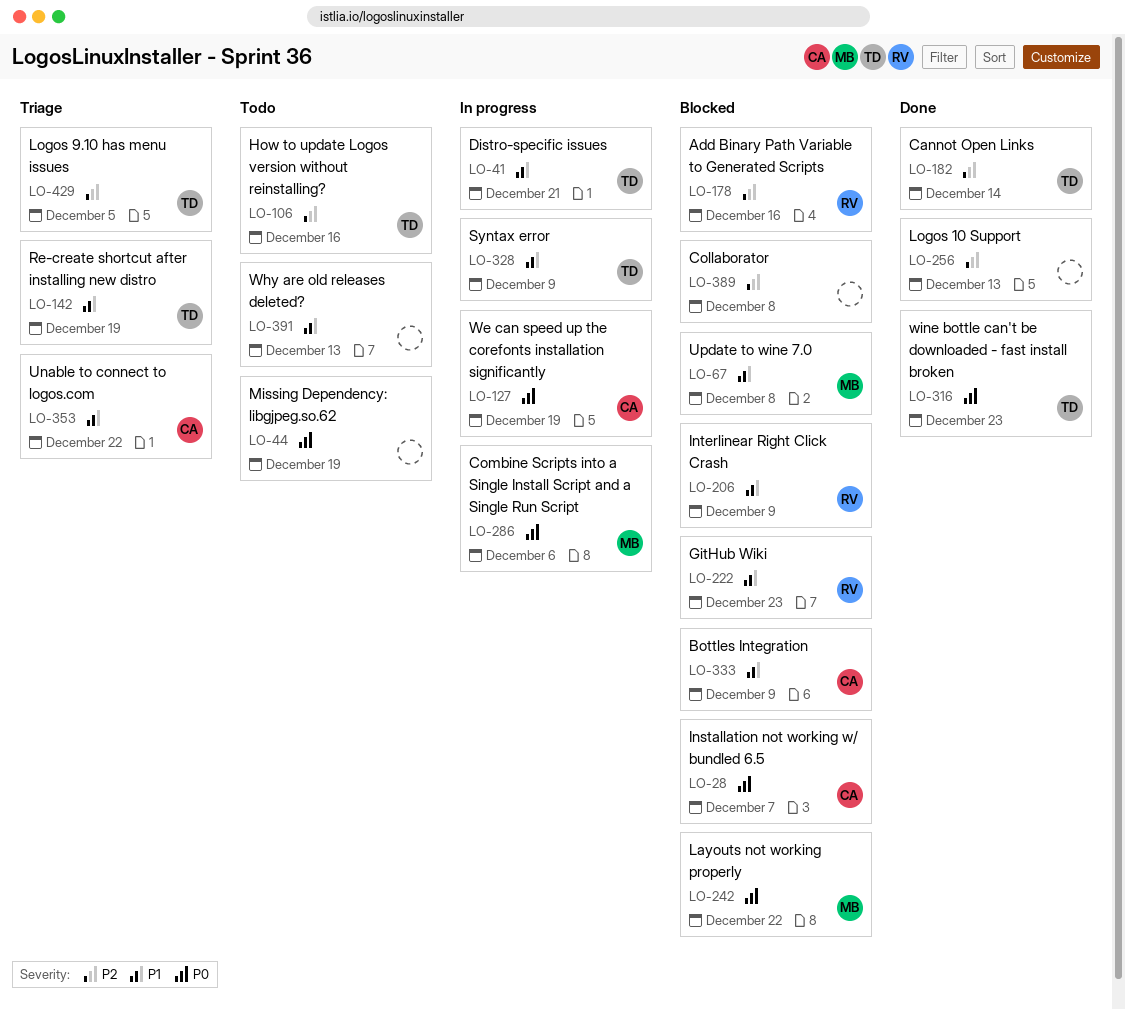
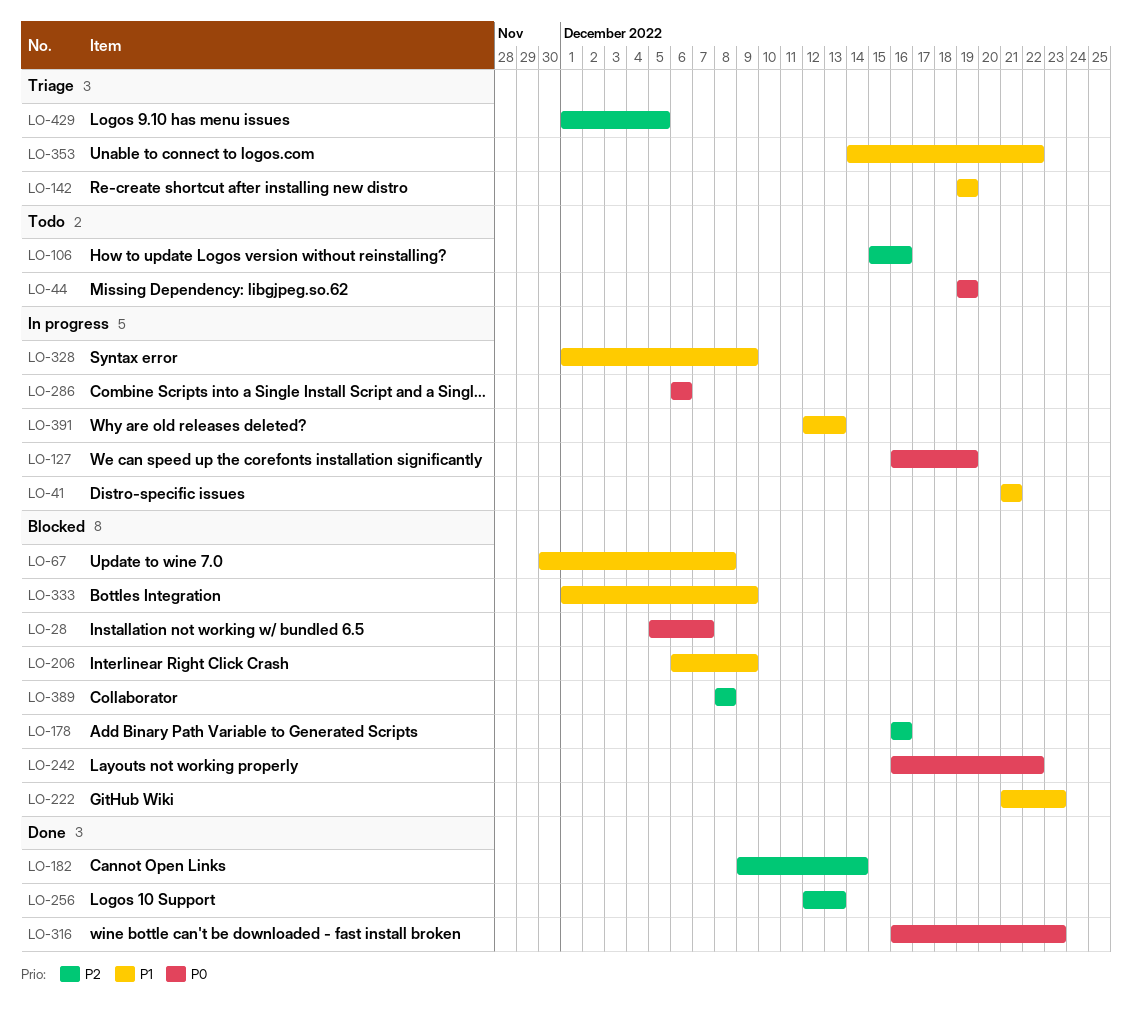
LO-391, status: Todo -> In progress

